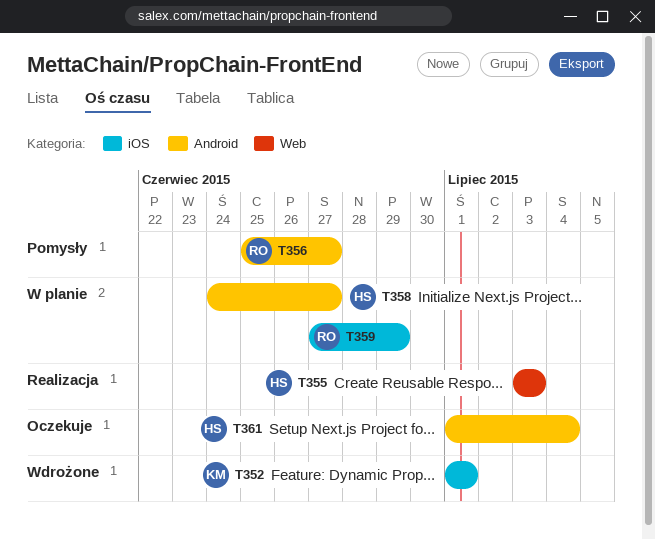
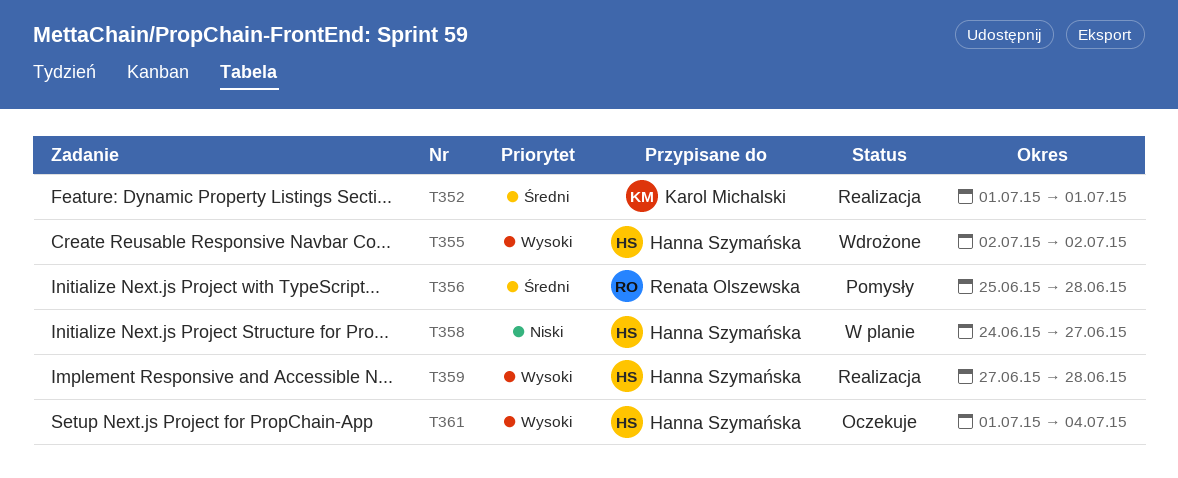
T352, status: Wdrożone -> Realizacja
T355, status: Realizacja -> Wdrożone
T355, start: Jul 3 -> Jul 2
T355, due: Jul 3 -> Jul 2
T356, due: Jun 27 -> Jun 28
T359, status: W planie -> Realizacja
T359, owner: Renata Olszewska -> Hanna Szymańska
T359, due: Jun 29 -> Jun 28

